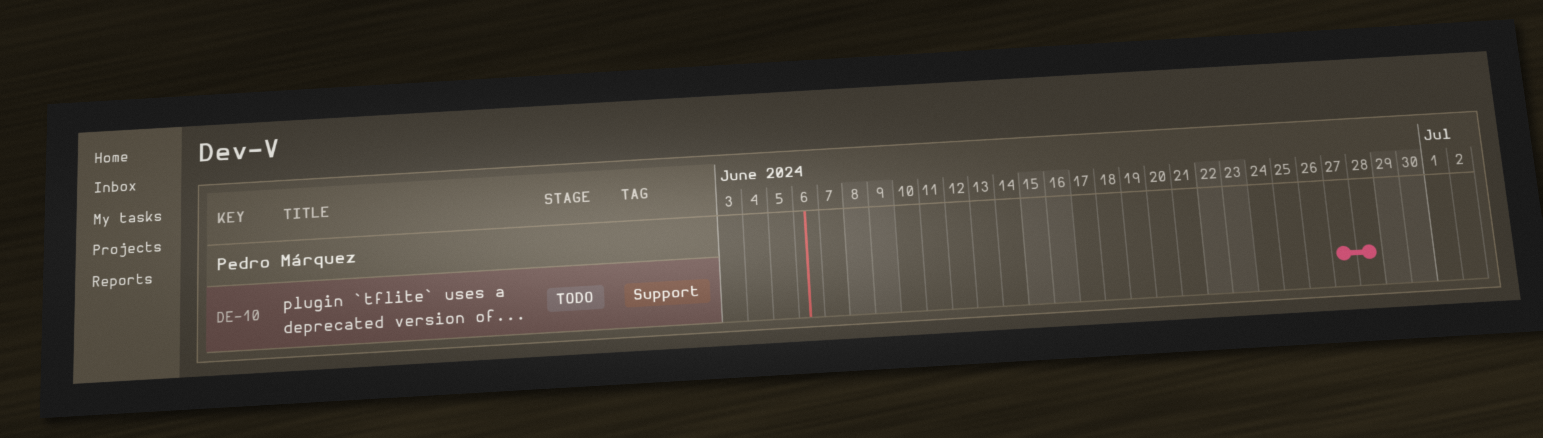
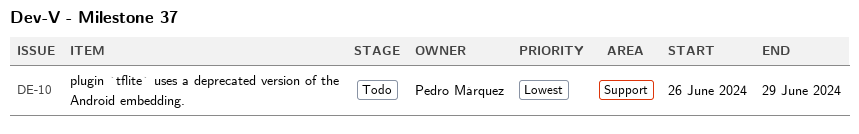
DE-10, start: Jun 27 -> Jun 26
DE-10, due: Jun 28 -> Jun 29

